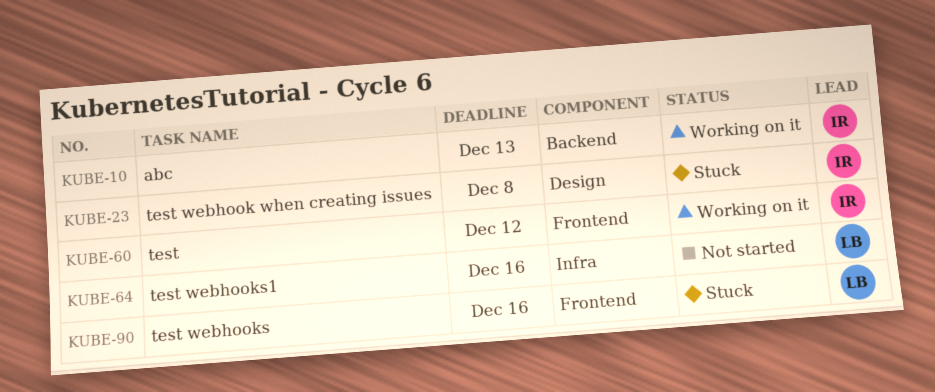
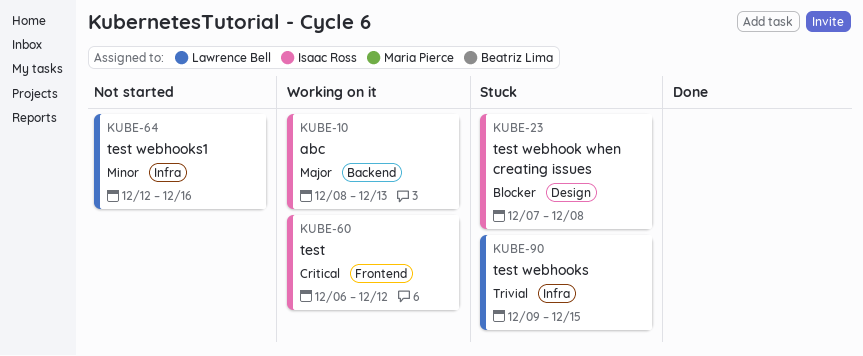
KUBE-90, label: Frontend -> Infra
KUBE-90, due: Dec 16 -> Dec 15

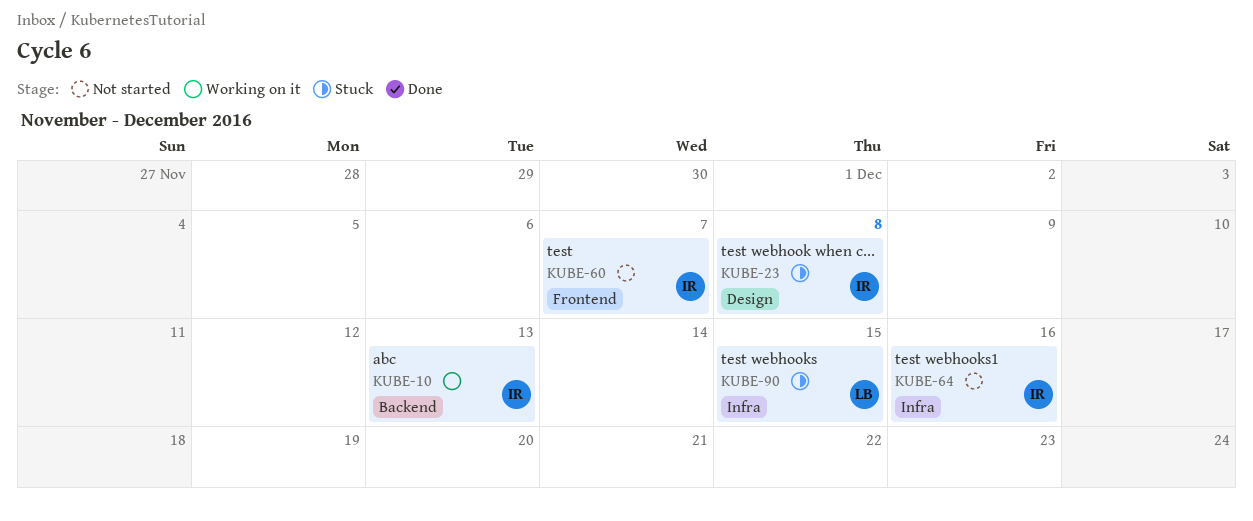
KUBE-60, status: Working on it -> Not started
KUBE-60, due: Dec 12 -> Dec 7
KUBE-64, owner: Lawrence Bell -> Isaac Ross

